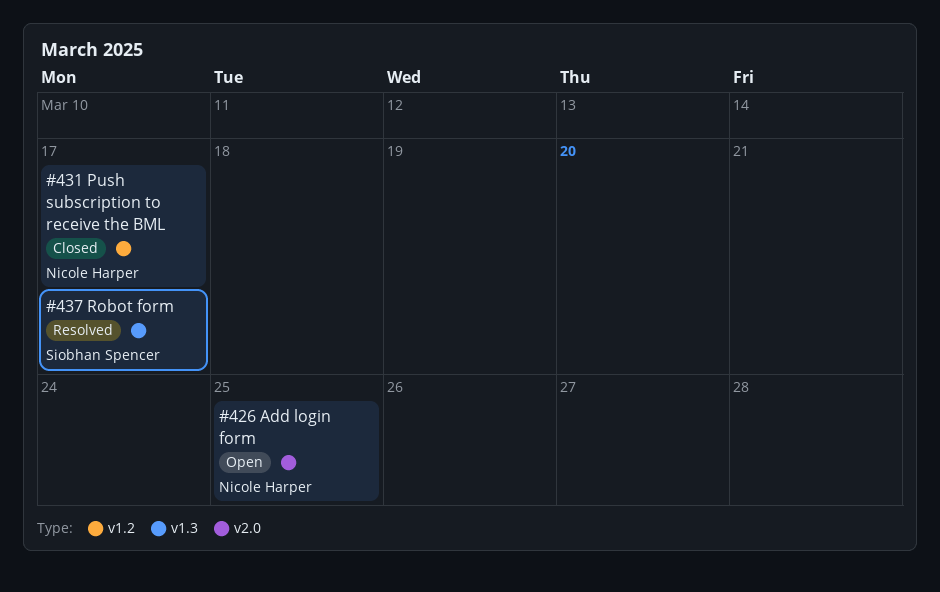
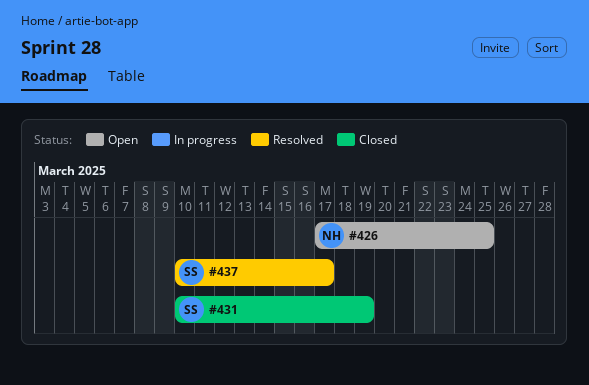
#431, owner: Nicole Harper -> Siobhan Spencer
#431, due: Mar 17 -> Mar 19

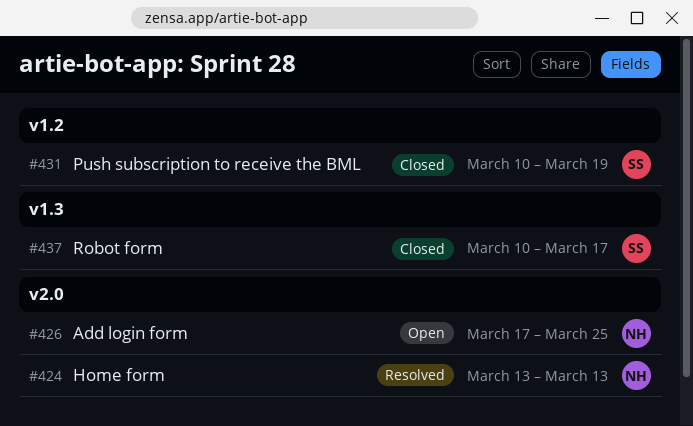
#424: none -> present
#437, status: Resolved -> Closed

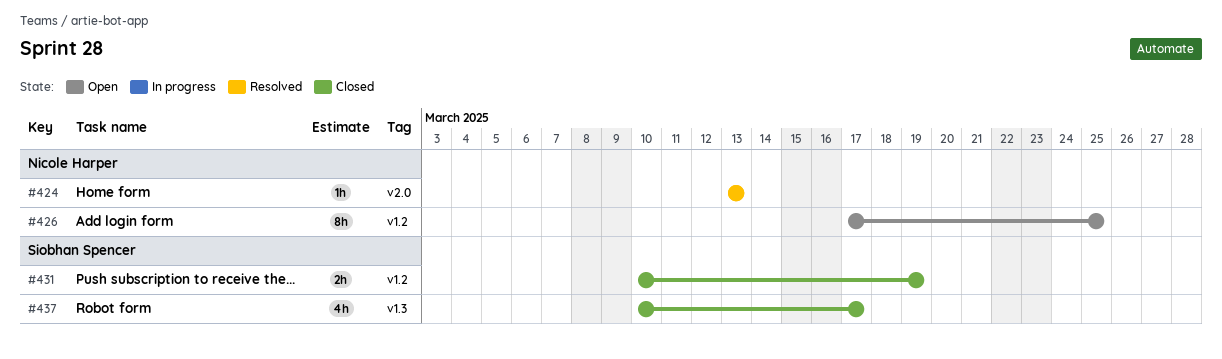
#426, label: v2.0 -> v1.2

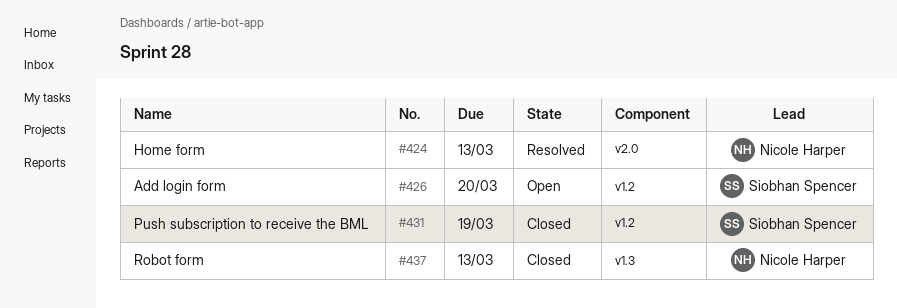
#426, owner: Nicole Harper -> Siobhan Spencer
#426, due: Mar 25 -> Mar 20
#437, owner: Siobhan Spencer -> Nicole Harper
#437, due: Mar 17 -> Mar 13

